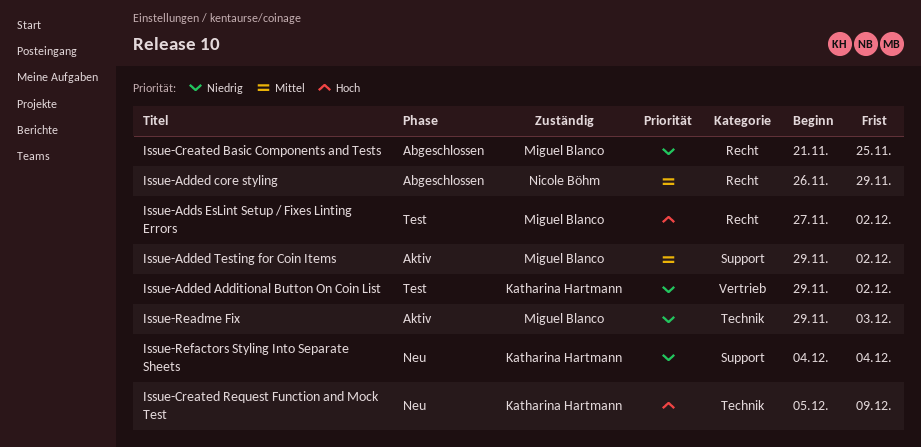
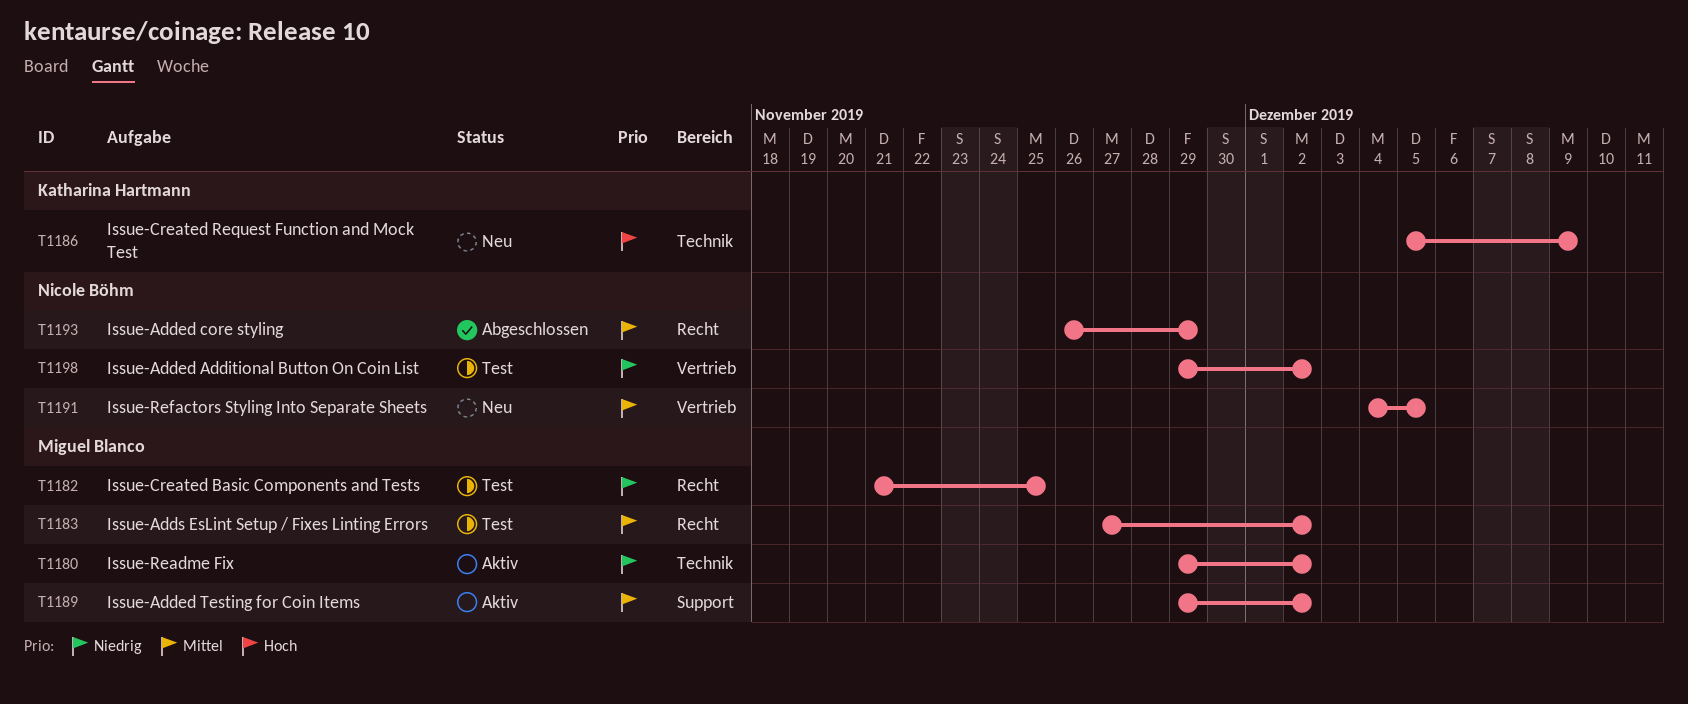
Issue-Added Additional Button On Coin List, owner: Katharina Hartmann -> Nicole Böhm
Issue-Adds EsLint Setup / Fixes Linting Errors, priority: Hoch -> Mittel
Issue-Created Basic Components and Tests, status: Abgeschlossen -> Test
Issue-Readme Fix, due: Dec 3 -> Dec 2
Issue-Refactors Styling Into Separate Sheets, owner: Katharina Hartmann -> Nicole Böhm
Issue-Refactors Styling Into Separate Sheets, priority: Niedrig -> Mittel
Issue-Refactors Styling Into Separate Sheets, label: Support -> Vertrieb
Issue-Refactors Styling Into Separate Sheets, due: Dec 4 -> Dec 5

